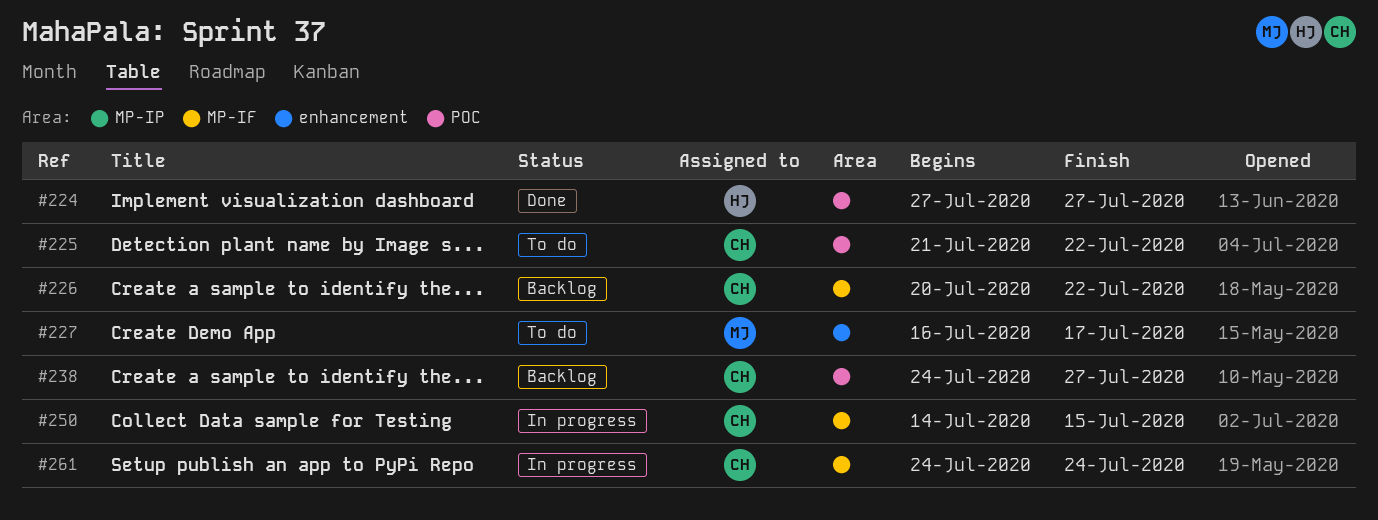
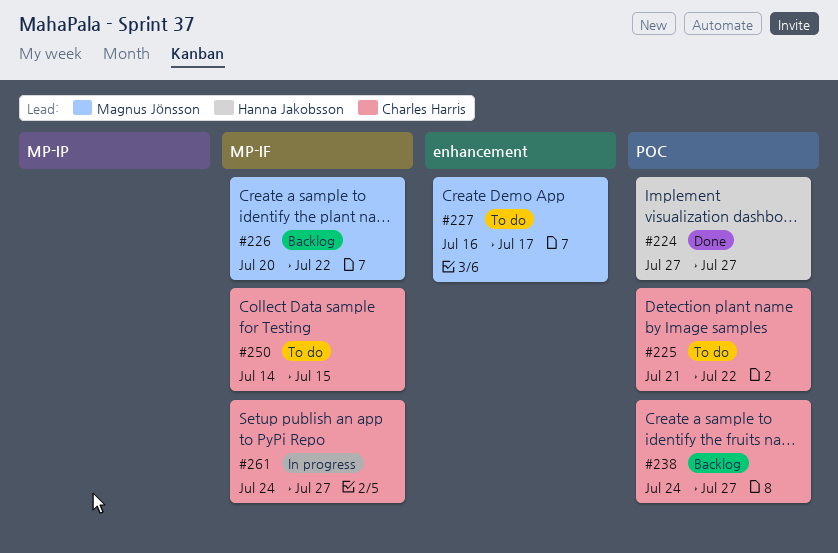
#226, owner: Charles Harris -> Magnus Jönsson
#250, status: In progress -> To do
#261, due: Jul 24 -> Jul 27

